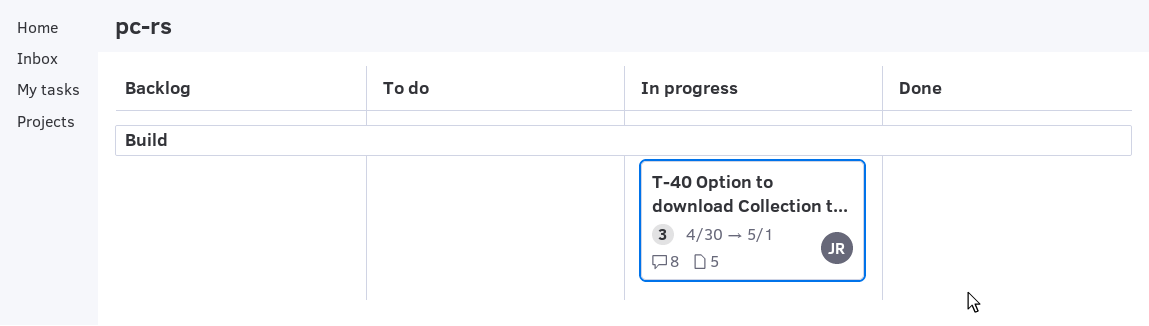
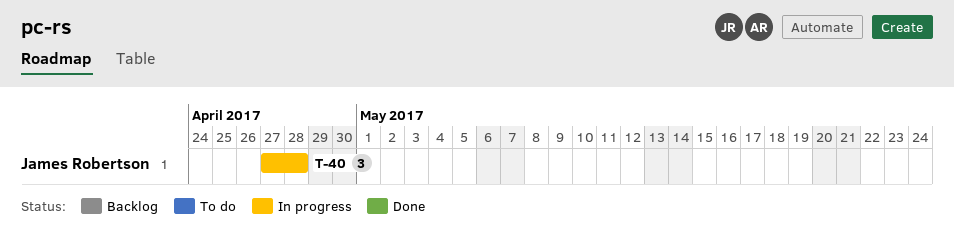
T-40, start: Apr 30 -> Apr 27
T-40, due: May 1 -> Apr 28

